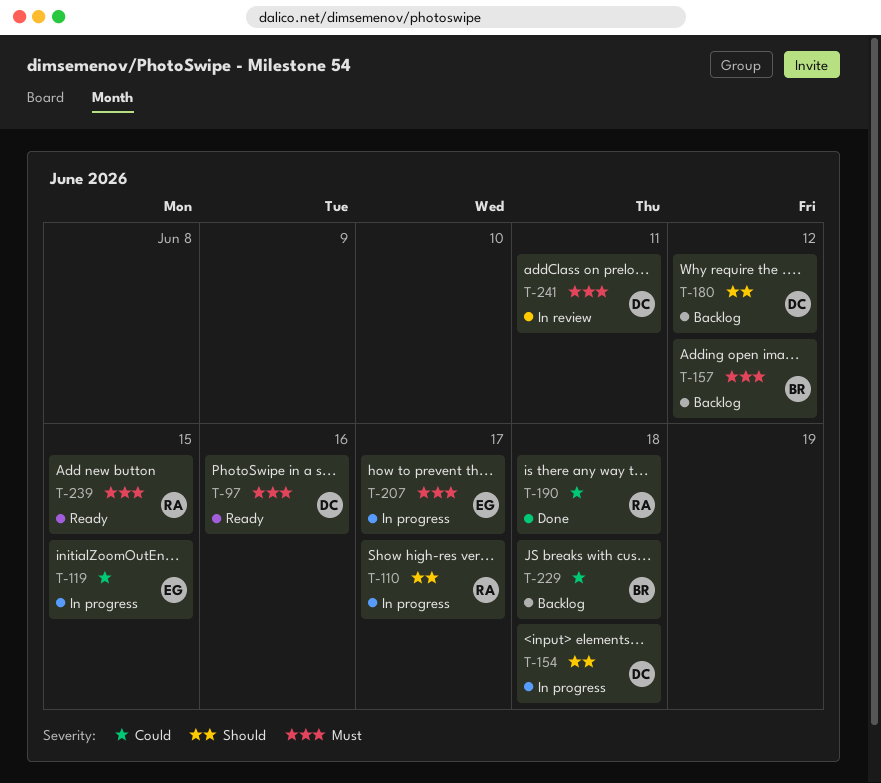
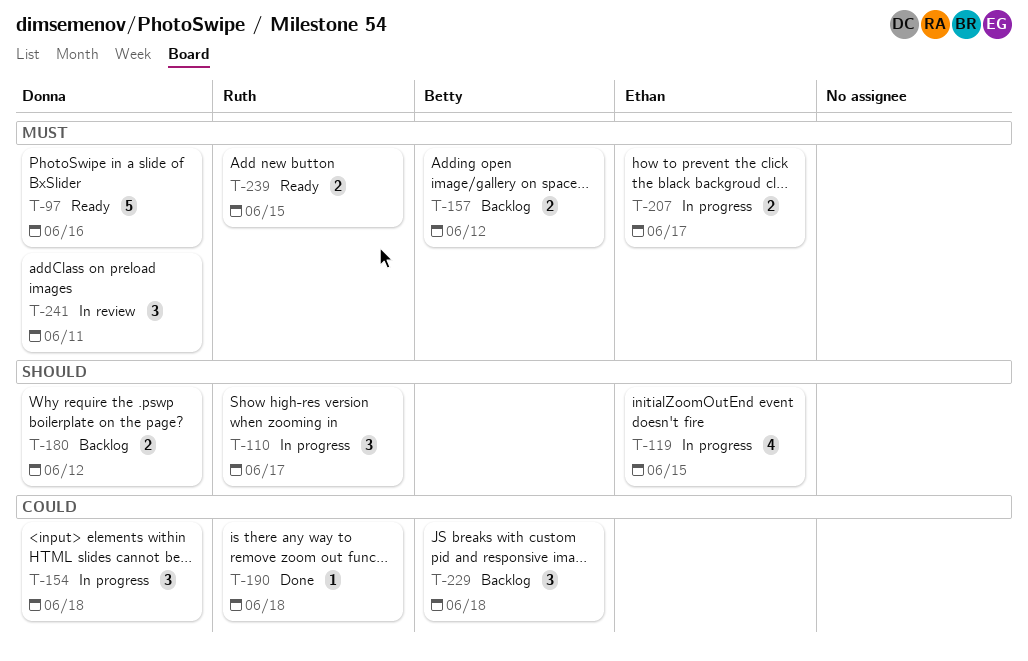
T-119, priority: Could -> Should
T-154, priority: Should -> Could

